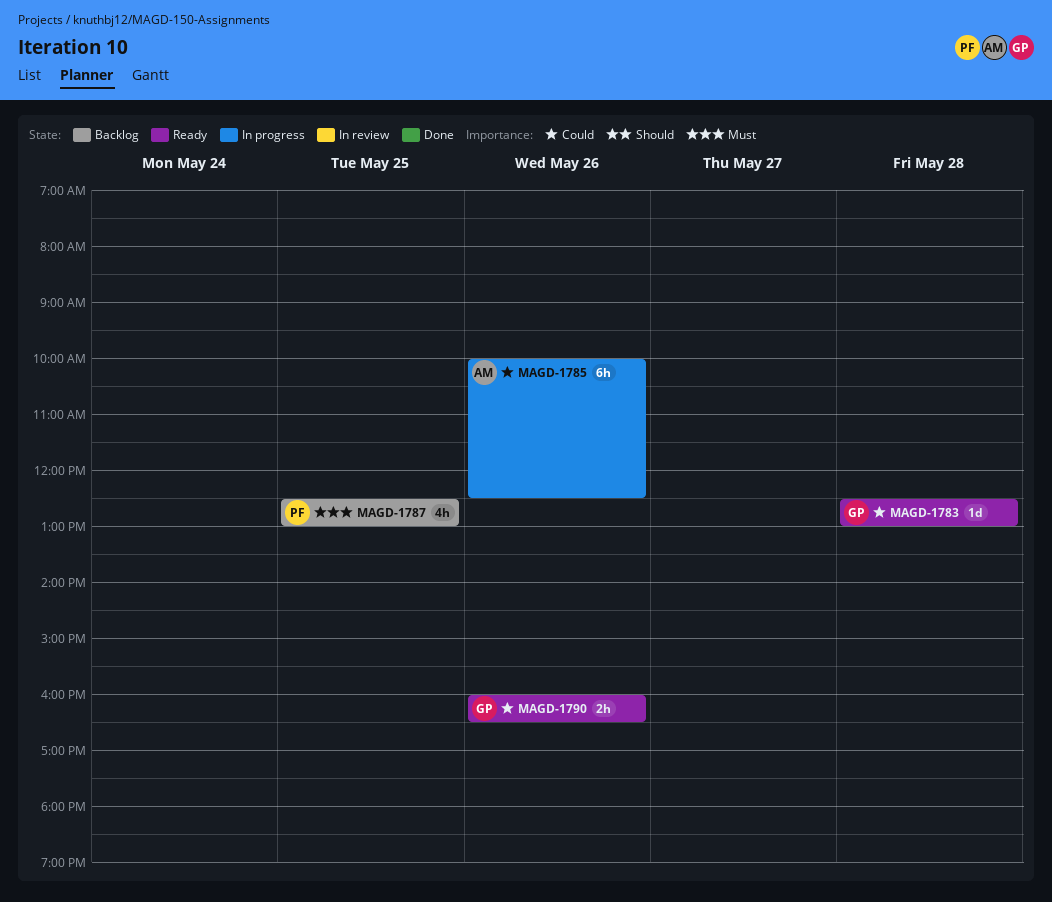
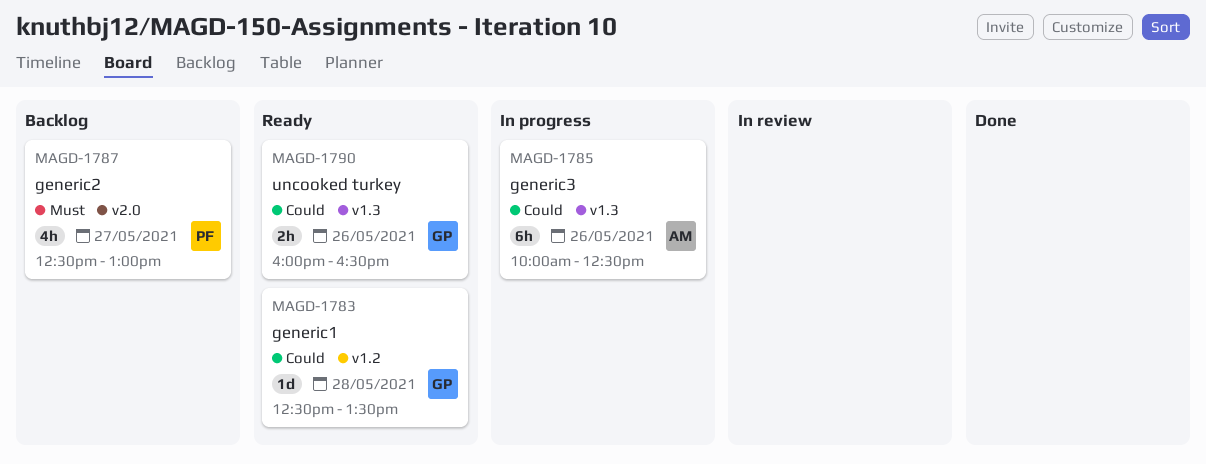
MAGD-1783, ends: 13:00 -> 13:30
MAGD-1787, day: May 25 -> May 27

